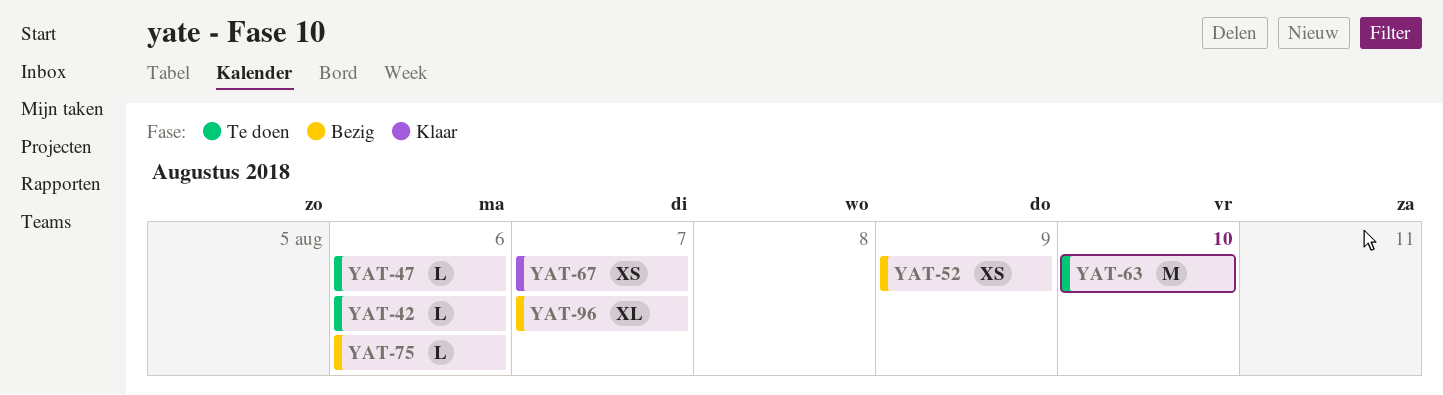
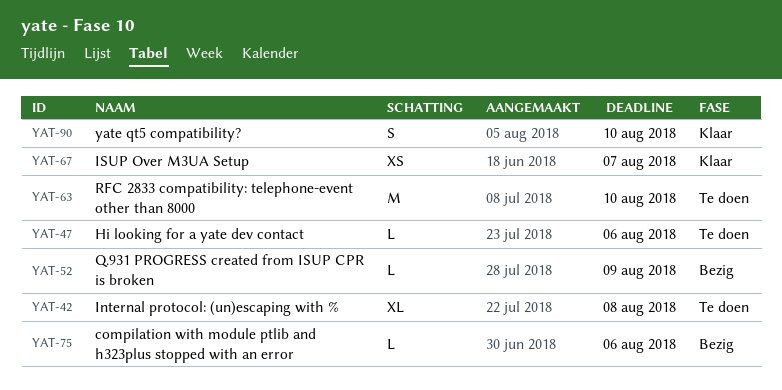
YAT-42, estimate: L -> XL
YAT-42, due: Aug 6 -> Aug 8
YAT-52, estimate: XS -> L
YAT-90: none -> present
YAT-96: present -> none

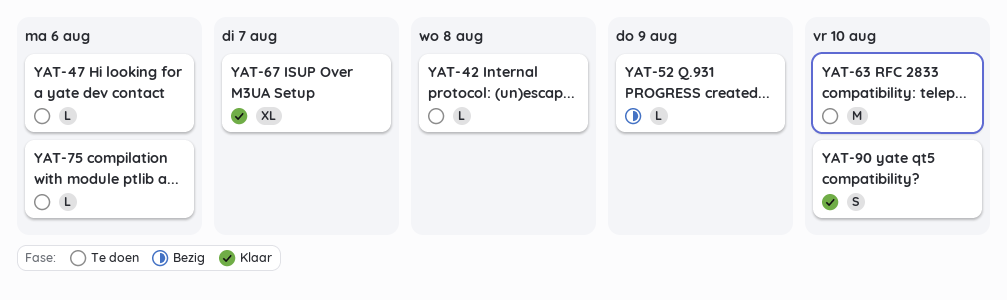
YAT-42, estimate: XL -> L
YAT-67, estimate: XS -> XL
YAT-75, status: Bezig -> Te doen

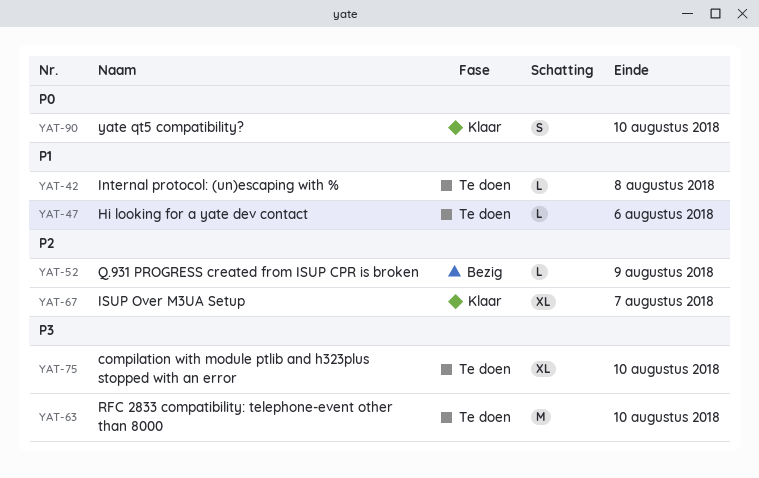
YAT-75, estimate: L -> XL
YAT-75, due: Aug 6 -> Aug 10

